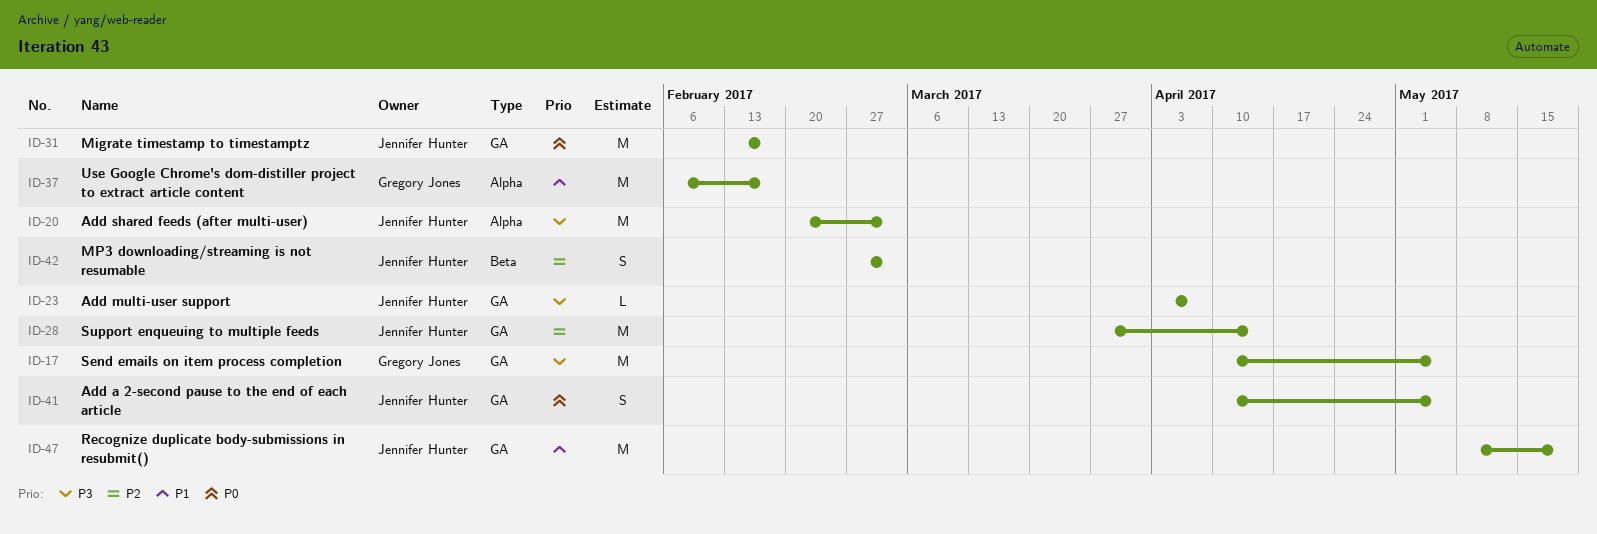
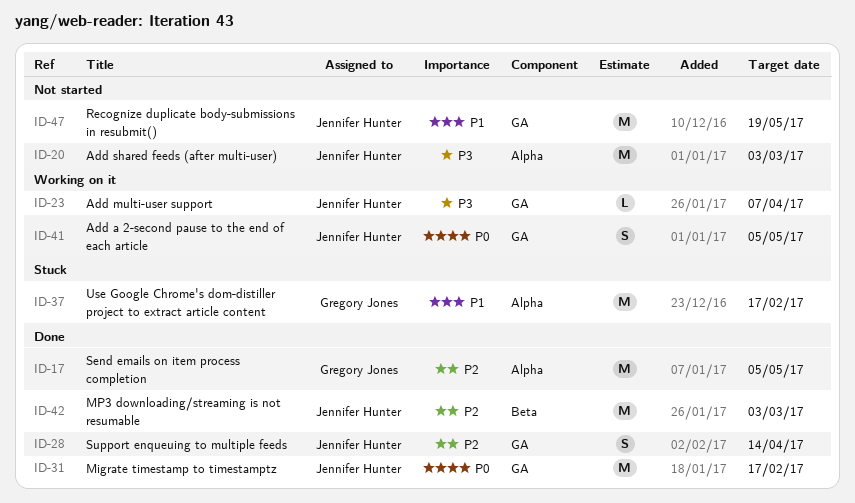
ID-17, priority: P3 -> P2
ID-17, label: GA -> Alpha
ID-28, estimate: M -> S
ID-42, estimate: S -> M

